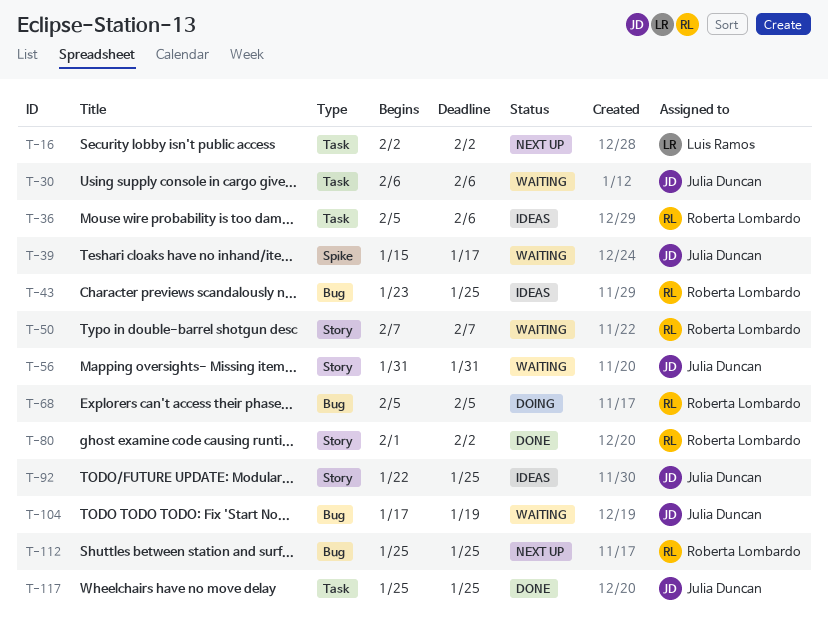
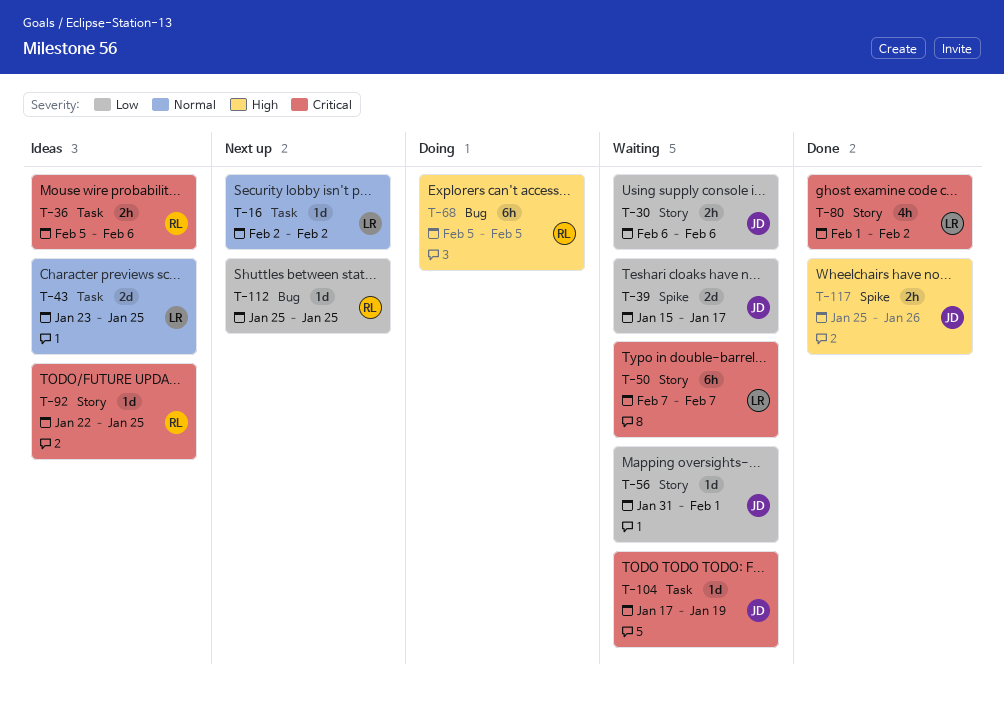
T-30, label: Task -> Story
T-43, owner: Roberta Lombardo -> Luis Ramos
T-43, label: Bug -> Task
T-50, owner: Roberta Lombardo -> Luis Ramos
T-56, due: Jan 31 -> Feb 1
T-80, owner: Roberta Lombardo -> Luis Ramos
T-92, owner: Julia Duncan -> Roberta Lombardo
T-104, label: Bug -> Task
T-117, label: Task -> Spike
T-117, due: Jan 25 -> Jan 26

